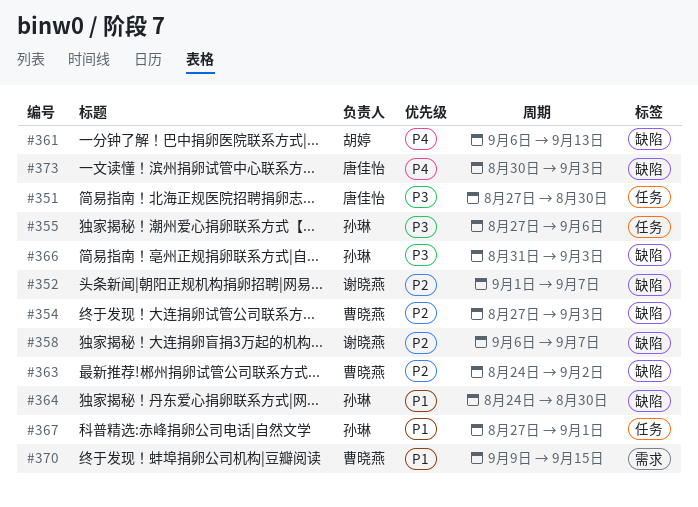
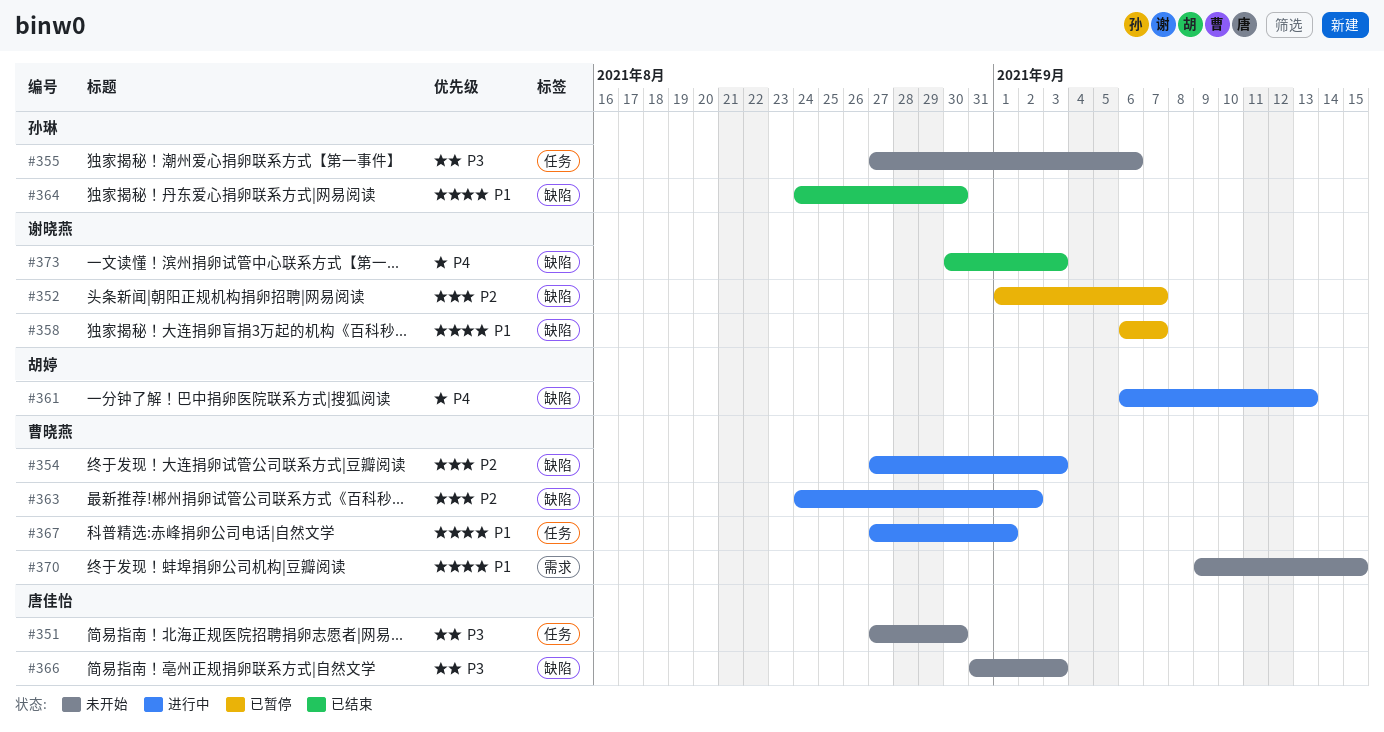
#358, priority: P2 -> P1
#366, owner: 孙琳 -> 唐佳怡
#367, owner: 孙琳 -> 曹晓燕
#373, owner: 唐佳怡 -> 谢晓燕

